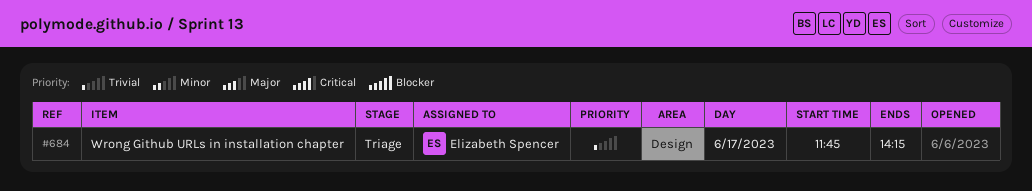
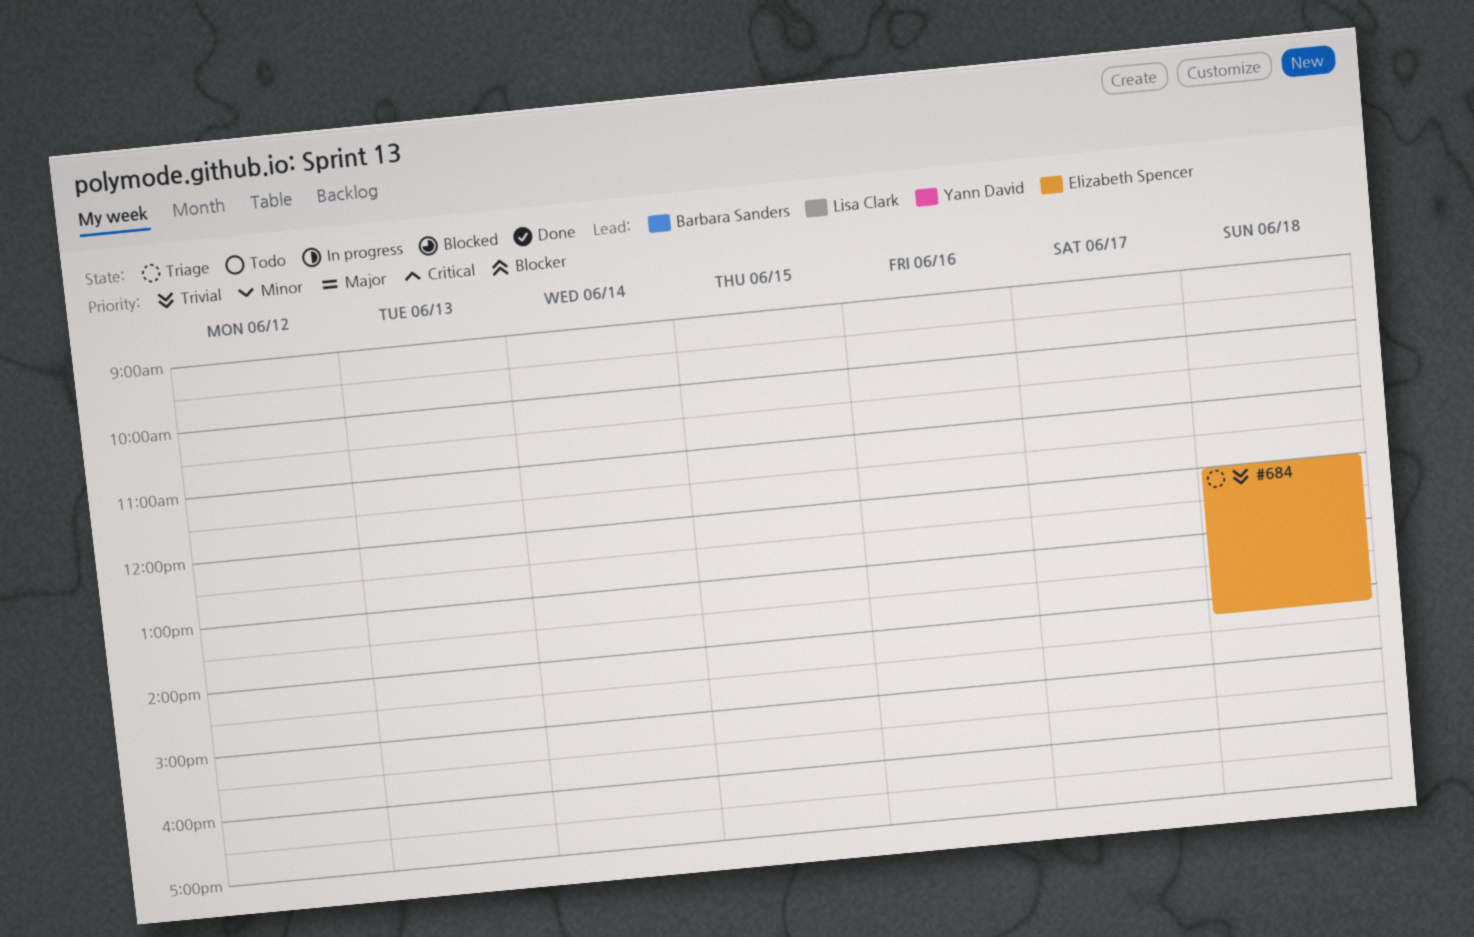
#684, day: Jun 17 -> Jun 18
#684, begins: 11:45 -> 12:00

